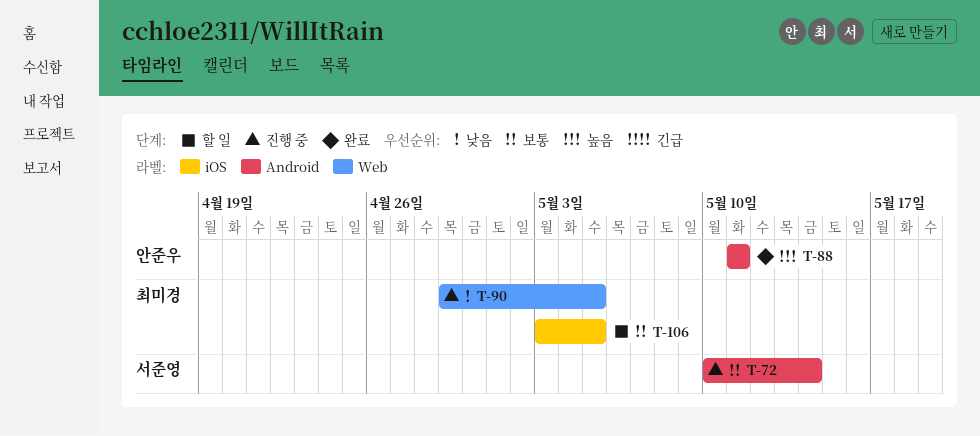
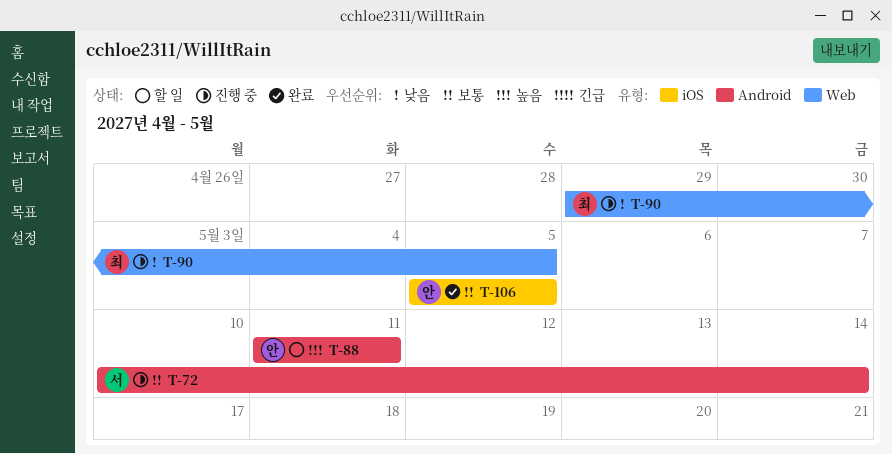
T-88, status: 완료 -> 할 일
T-106, status: 할 일 -> 완료
T-106, owner: 최미경 -> 안준우
T-106, start: May 3 -> May 5

